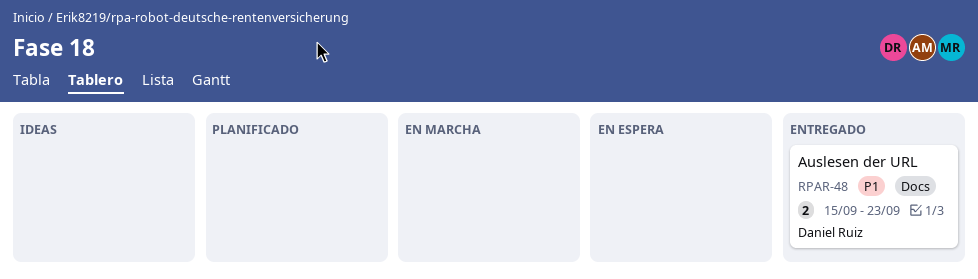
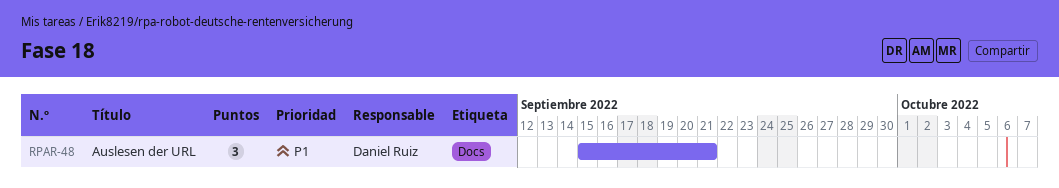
RPAR-48, estimate: 2 -> 3
RPAR-48, due: Sep 23 -> Sep 21

